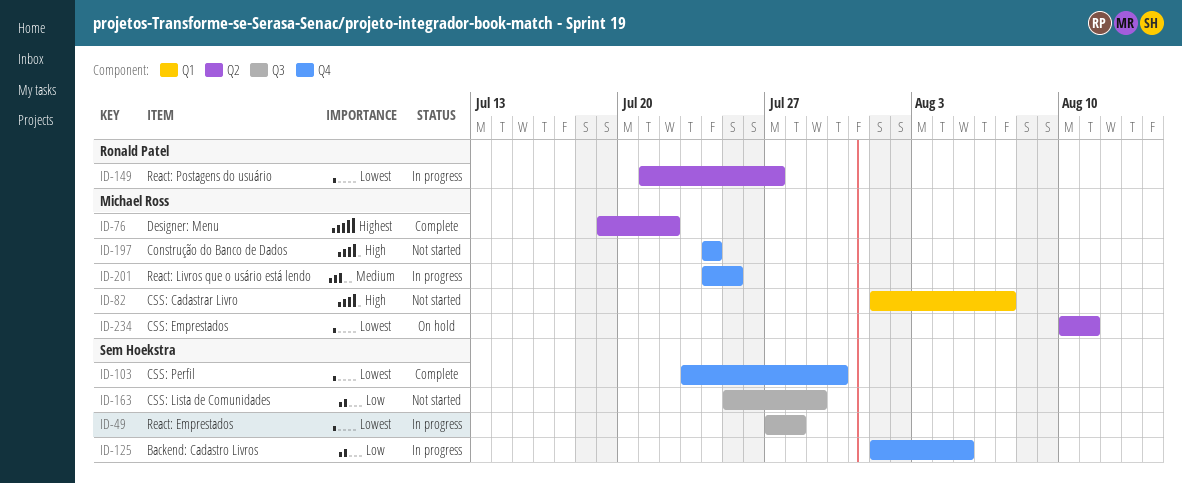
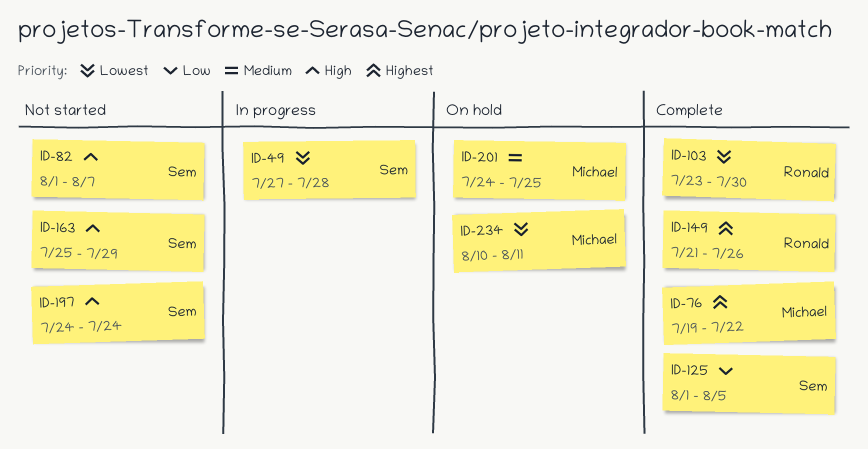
ID-82, owner: Michael Ross -> Sem Hoekstra
ID-103, owner: Sem Hoekstra -> Ronald Patel
ID-125, status: In progress -> Complete
ID-149, status: In progress -> Complete
ID-149, priority: Lowest -> Highest
ID-149, due: Jul 27 -> Jul 26
ID-163, priority: Low -> High
ID-197, owner: Michael Ross -> Sem Hoekstra
ID-201, status: In progress -> On hold

